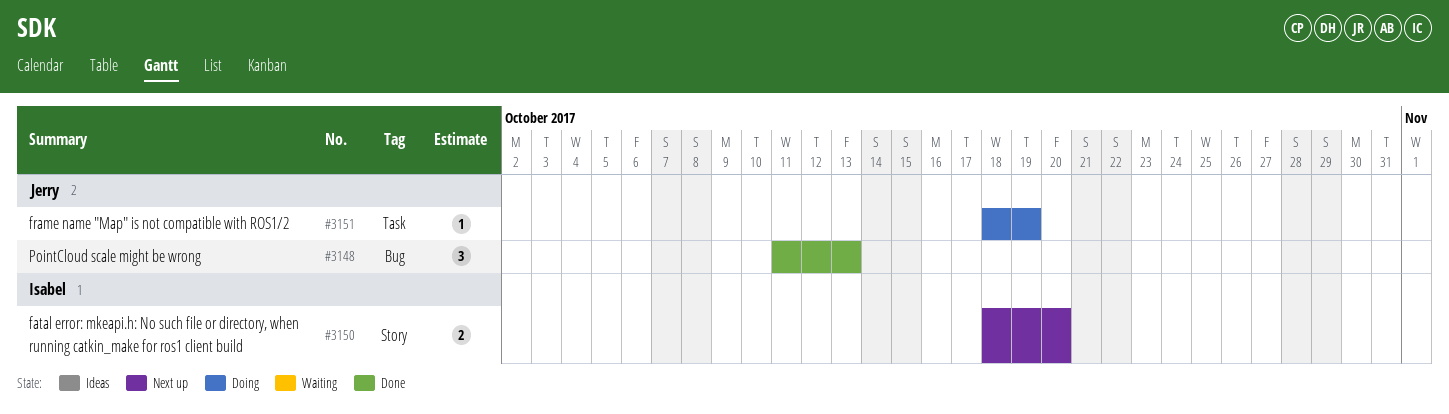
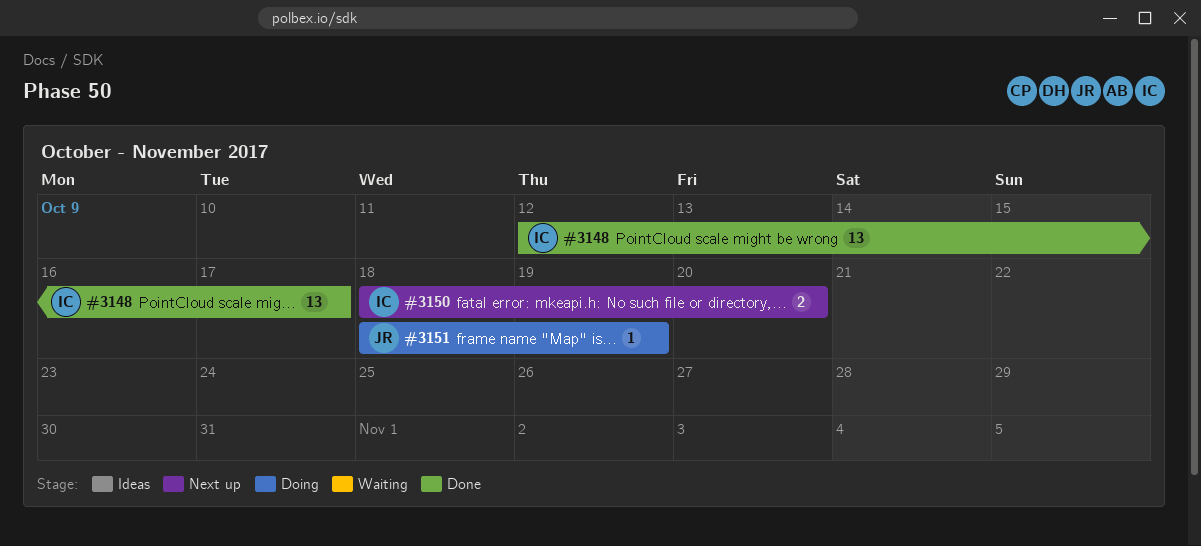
#3148, owner: Jerry -> Isabel
#3148, estimate: 3 -> 13
#3148, start: Oct 11 -> Oct 12
#3148, due: Oct 13 -> Oct 17

